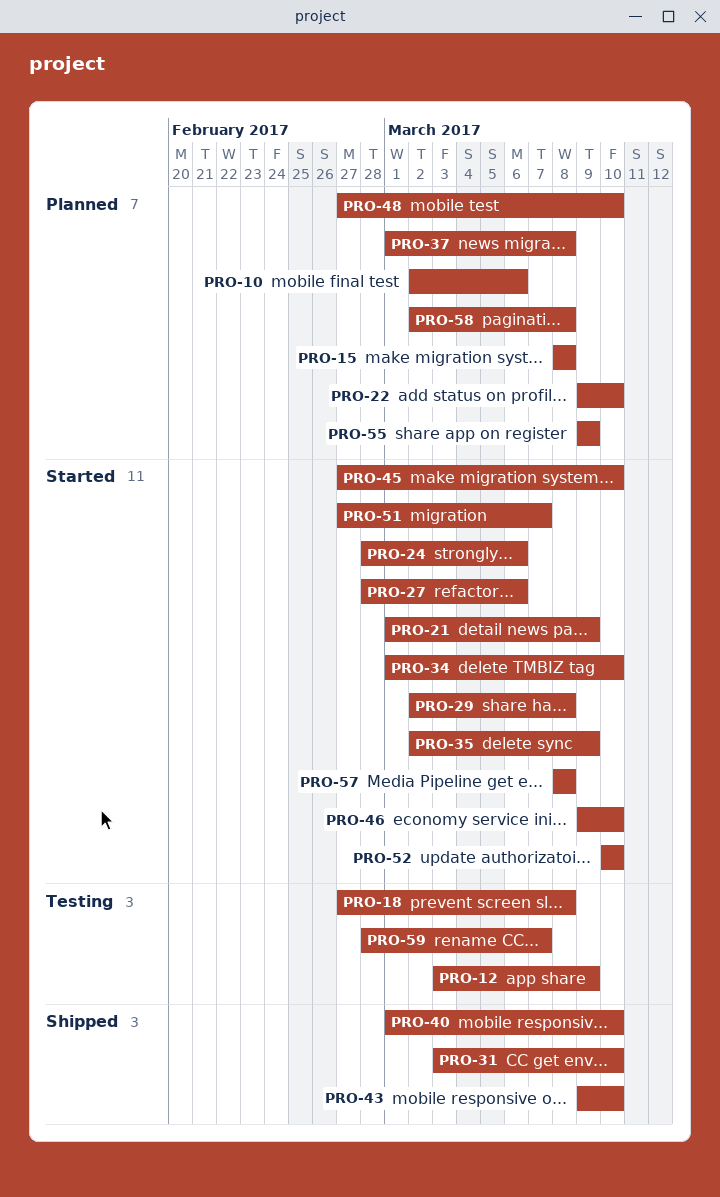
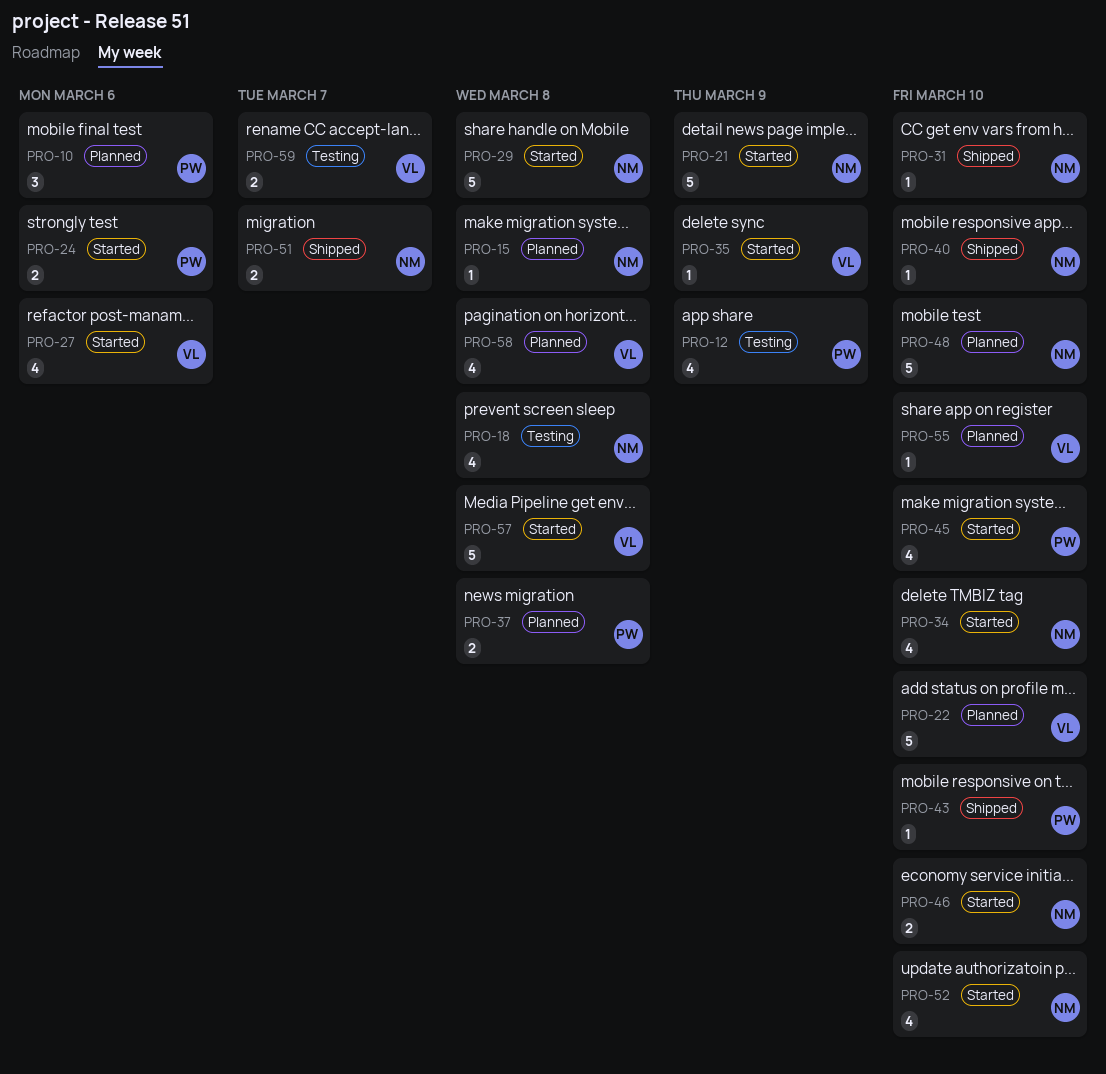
PRO-51, status: Started -> Shipped
PRO-55, due: Mar 9 -> Mar 10

